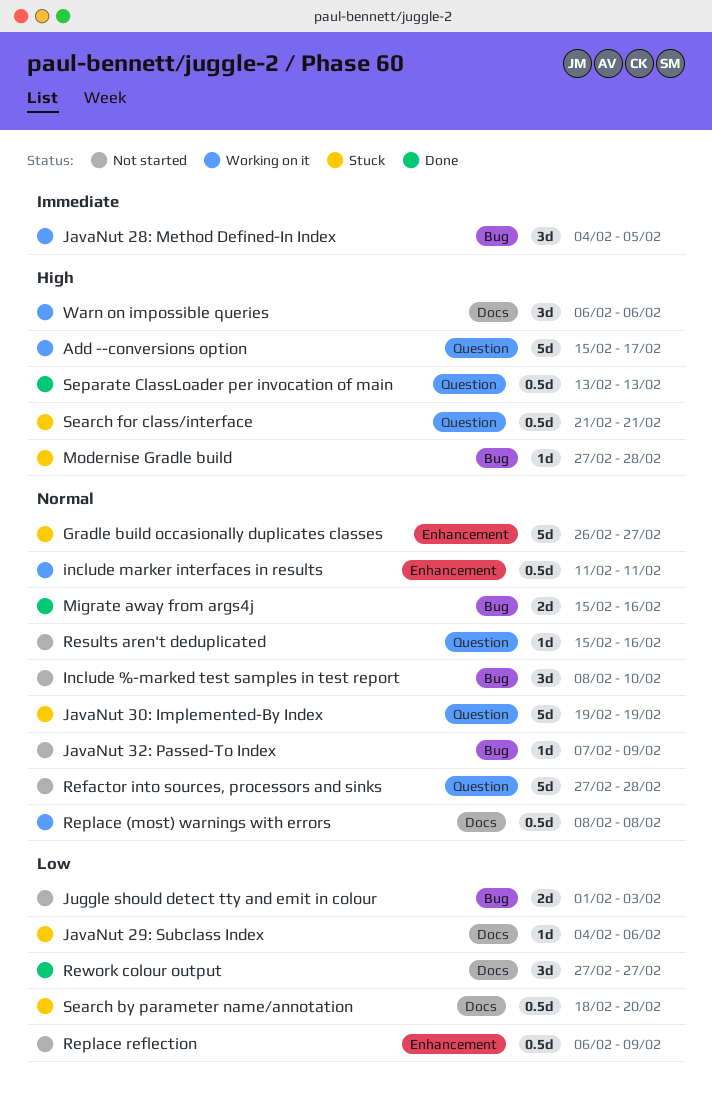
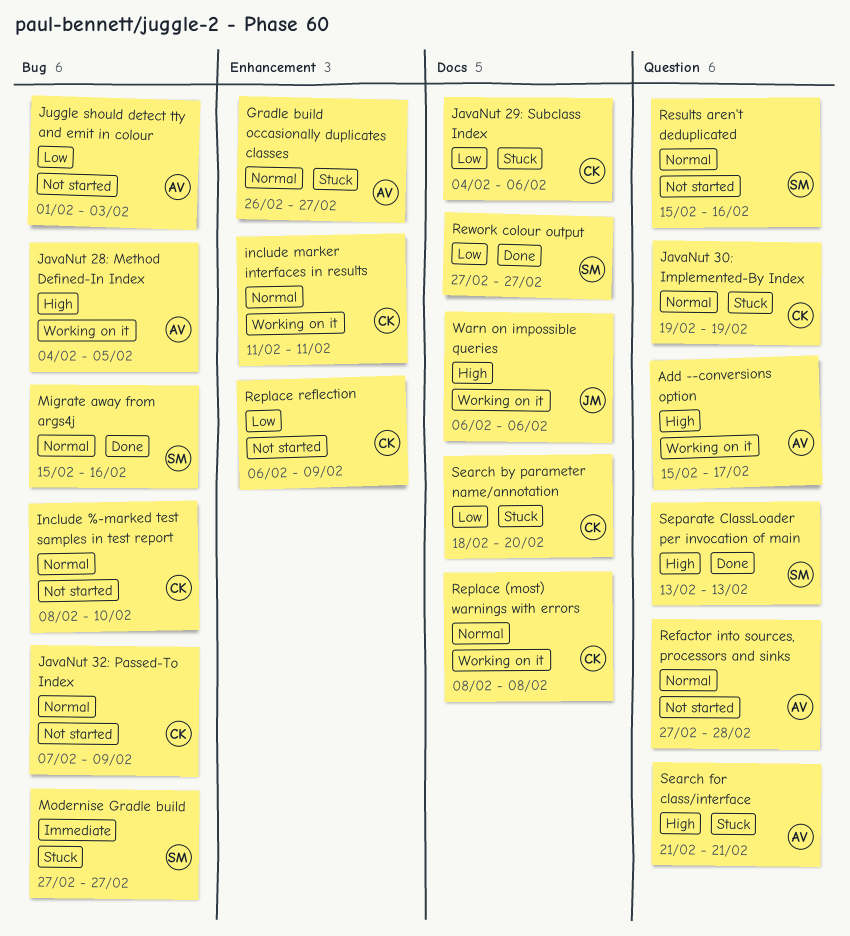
JavaNut 28: Method Defined-In Index, priority: Immediate -> High
Modernise Gradle build, priority: High -> Immediate
Modernise Gradle build, due: Feb 28 -> Feb 27

